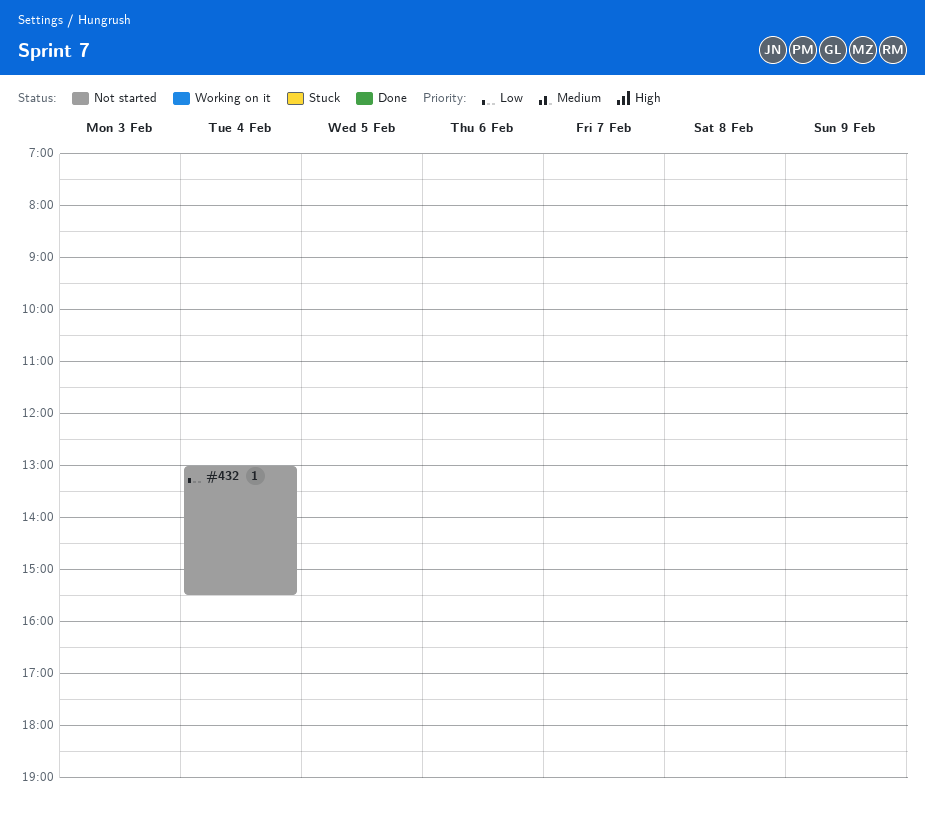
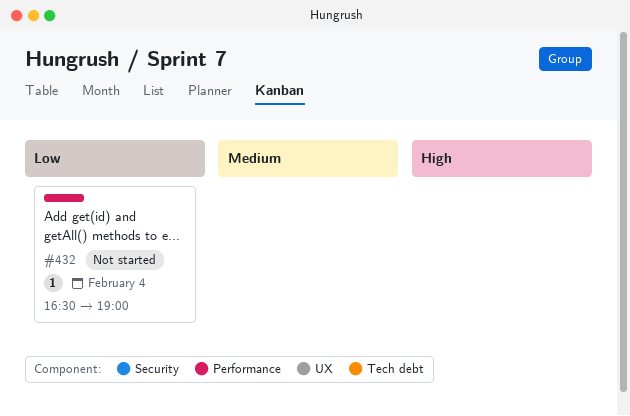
#432, begins: 13:00 -> 16:30
#432, ends: 15:30 -> 19:00

